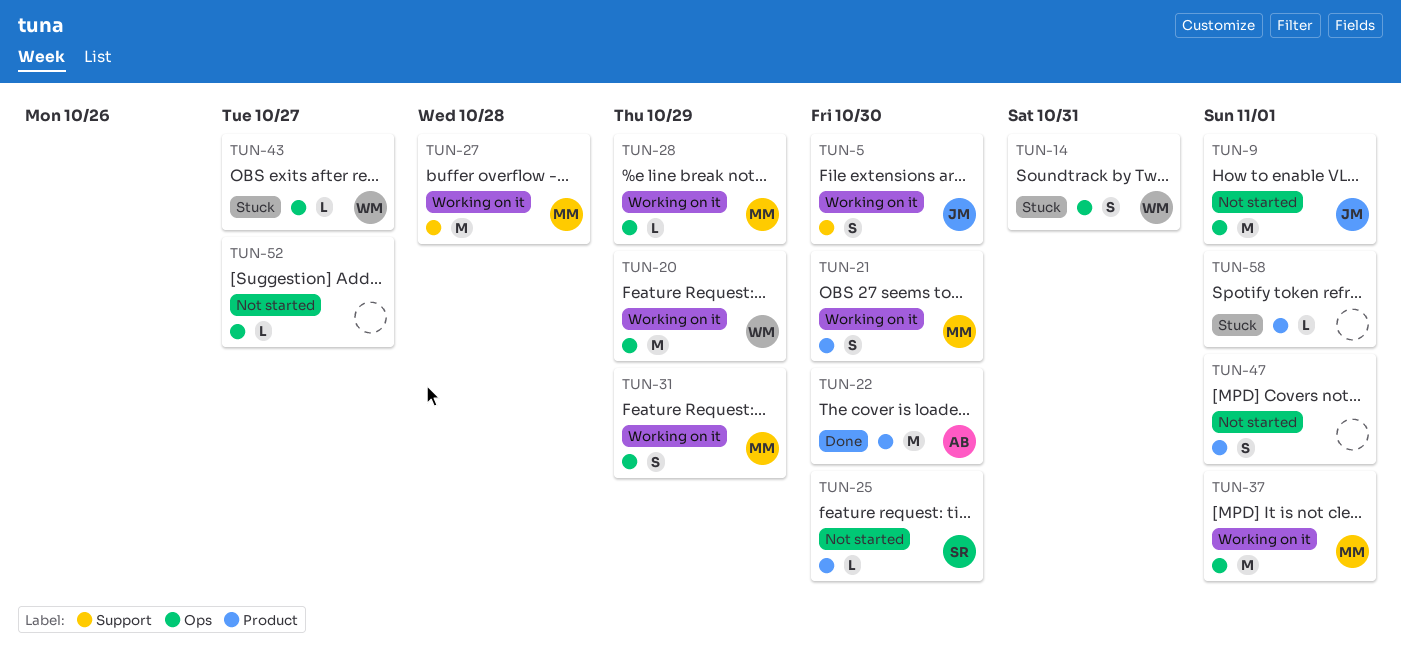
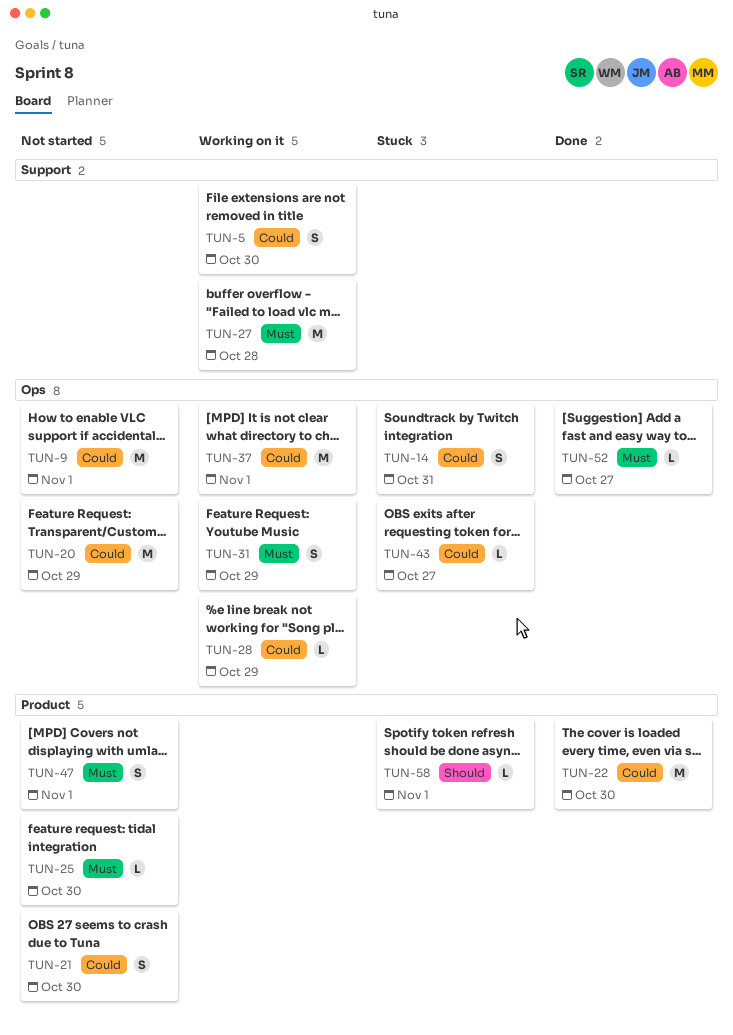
TUN-20, status: Working on it -> Not started
TUN-21, status: Working on it -> Not started
TUN-52, status: Not started -> Done

